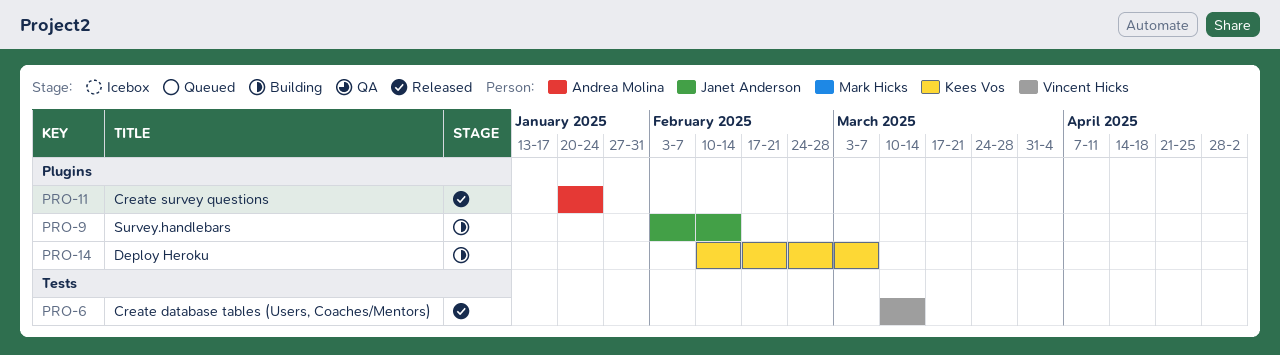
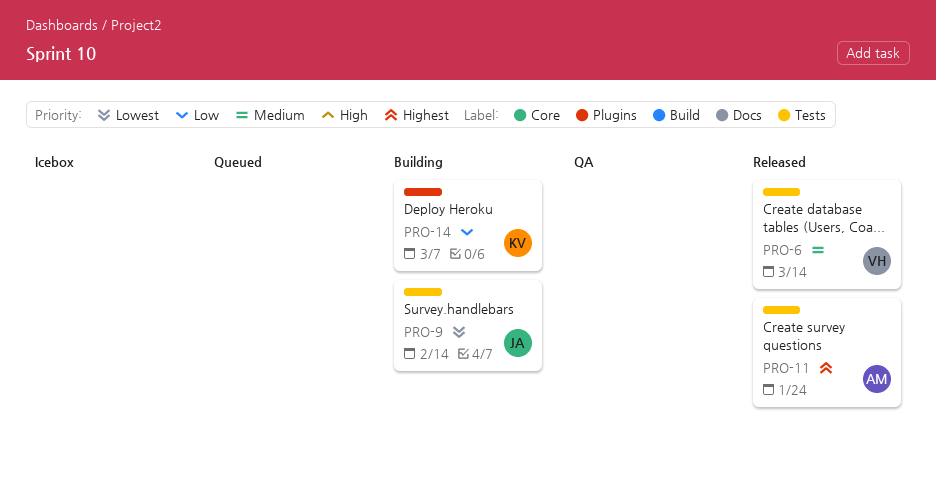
PRO-9, label: Plugins -> Tests
PRO-11, label: Plugins -> Tests

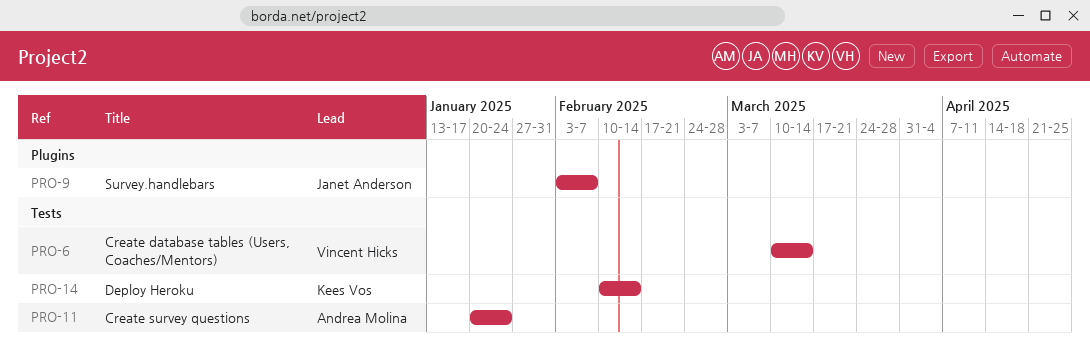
PRO-9, label: Tests -> Plugins
PRO-9, due: Feb 14 -> Feb 7
PRO-14, label: Plugins -> Tests
PRO-14, due: Mar 7 -> Feb 14

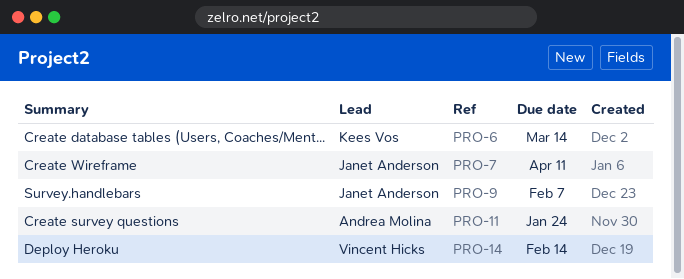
PRO-6, owner: Vincent Hicks -> Kees Vos
PRO-7: none -> present
PRO-14, owner: Kees Vos -> Vincent Hicks

